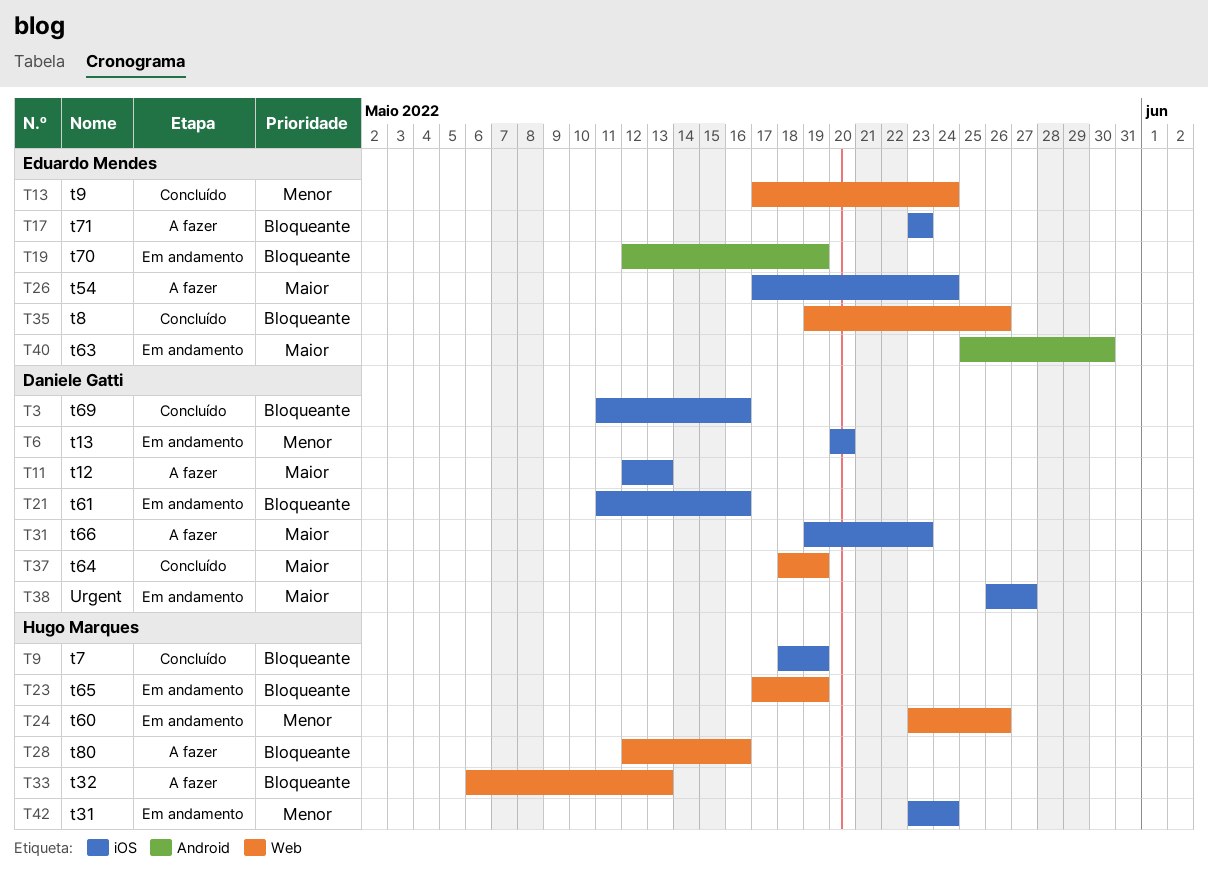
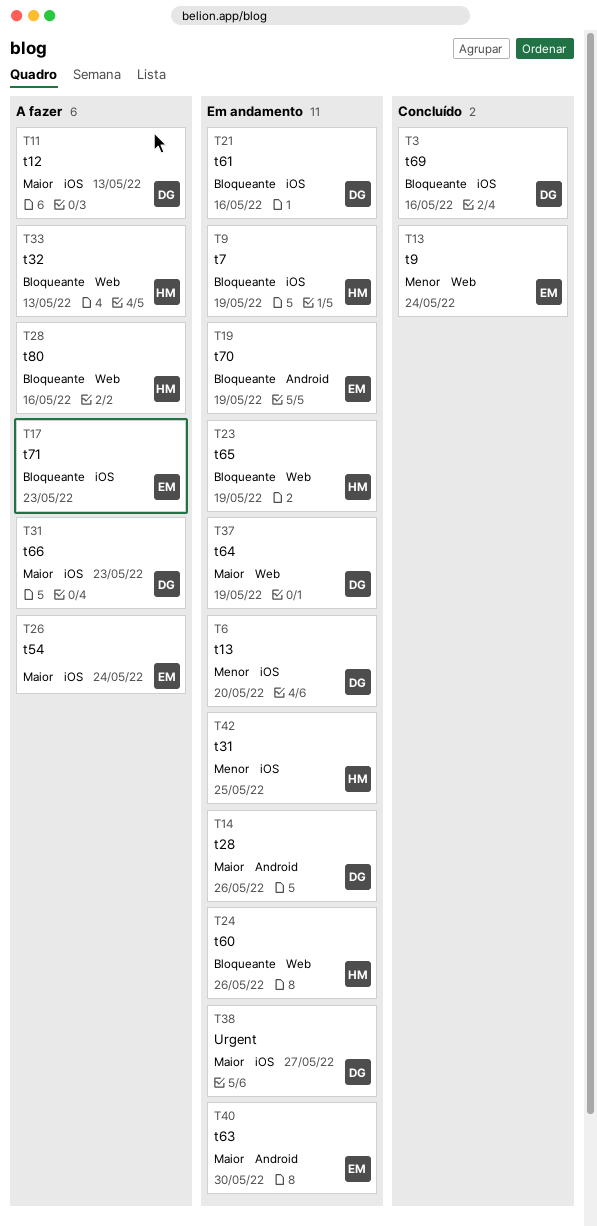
T9, status: Concluído -> Em andamento
T14: none -> present
T24, priority: Menor -> Bloqueante
T35: present -> none
T37, status: Concluído -> Em andamento
T42, due: May 24 -> May 25

